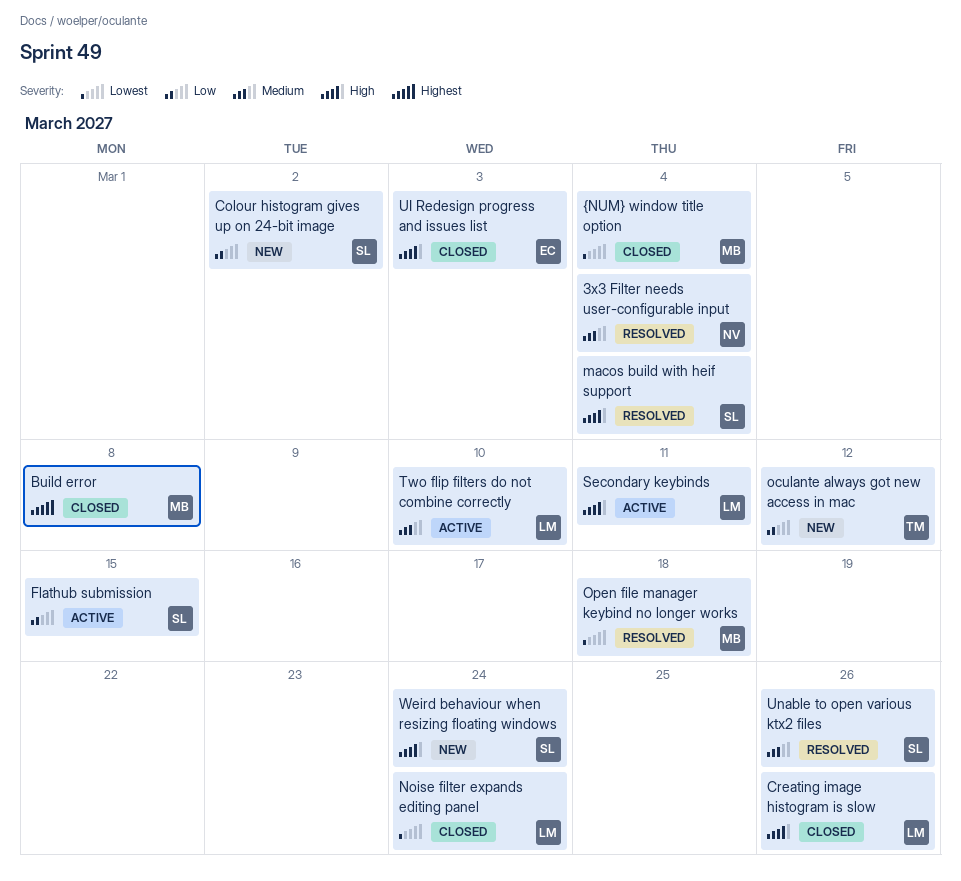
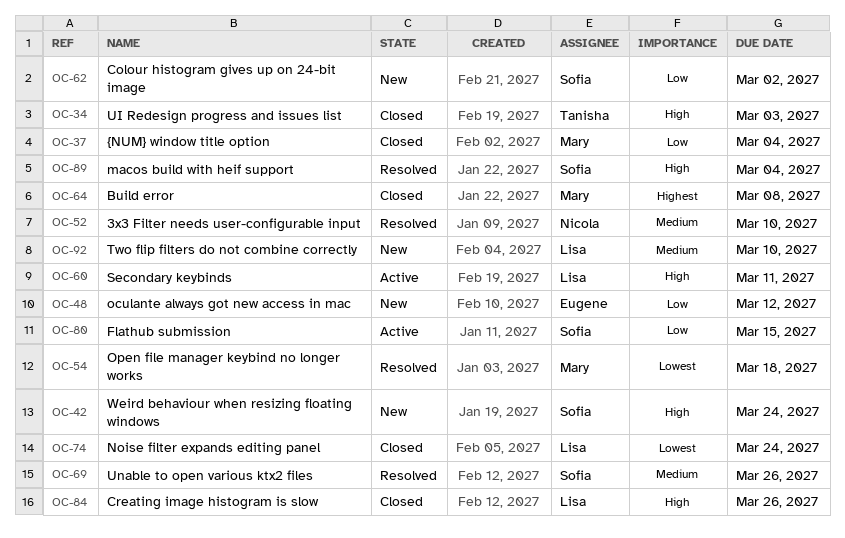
3x3 Filter needs user-configurable input, due: Mar 4 -> Mar 10
oculante always got new access in mac, owner: Tanisha -> Eugene
Two flip filters do not combine correctly, status: Active -> New
UI Redesign progress and issues list, owner: Eugene -> Tanisha
{NUM} window title option, priority: Lowest -> Low

